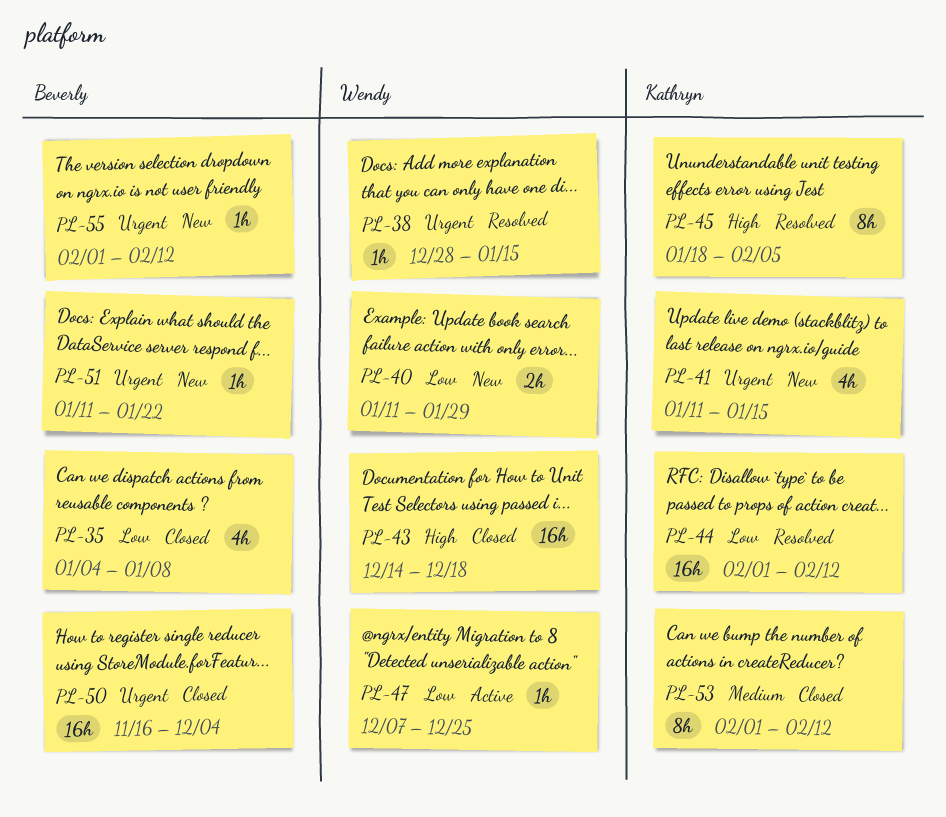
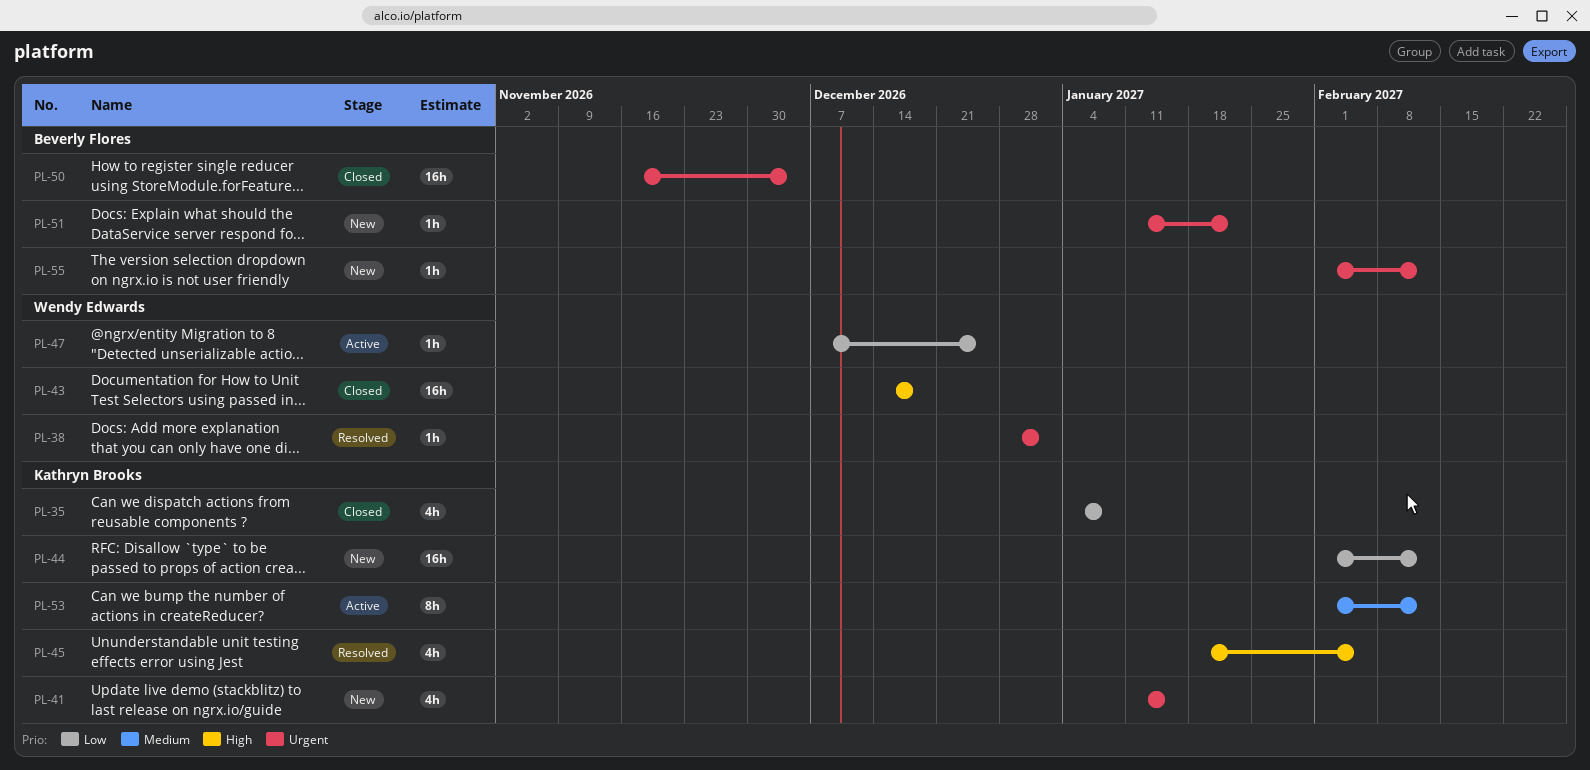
PL-35, owner: Beverly Flores -> Kathryn Brooks
PL-38, due: Jan 15 -> Jan 1
PL-40: present -> none
PL-44, status: Resolved -> New
PL-45, estimate: 8h -> 4h
PL-53, status: Closed -> Active

